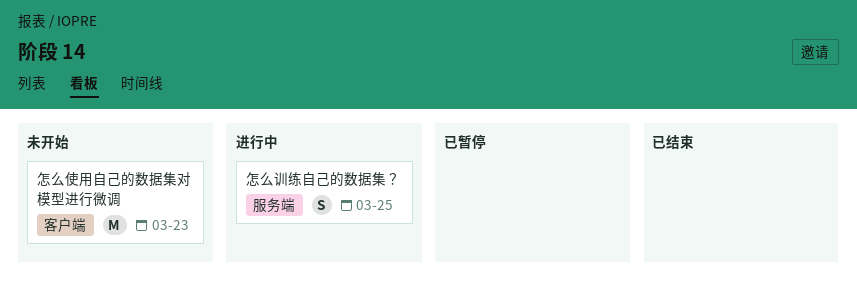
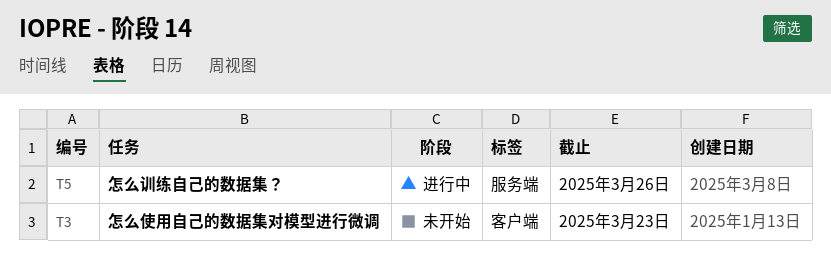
怎么训练自己的数据集？, due: Mar 25 -> Mar 26

